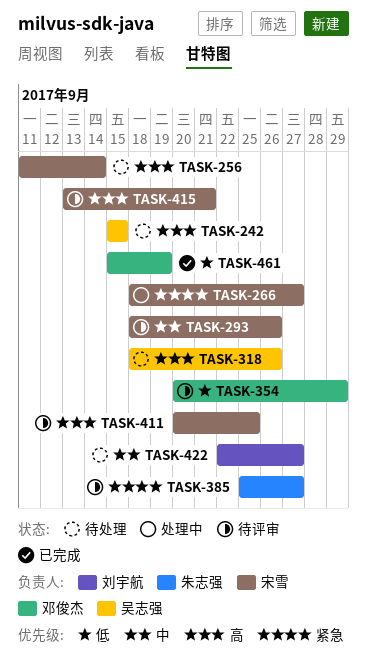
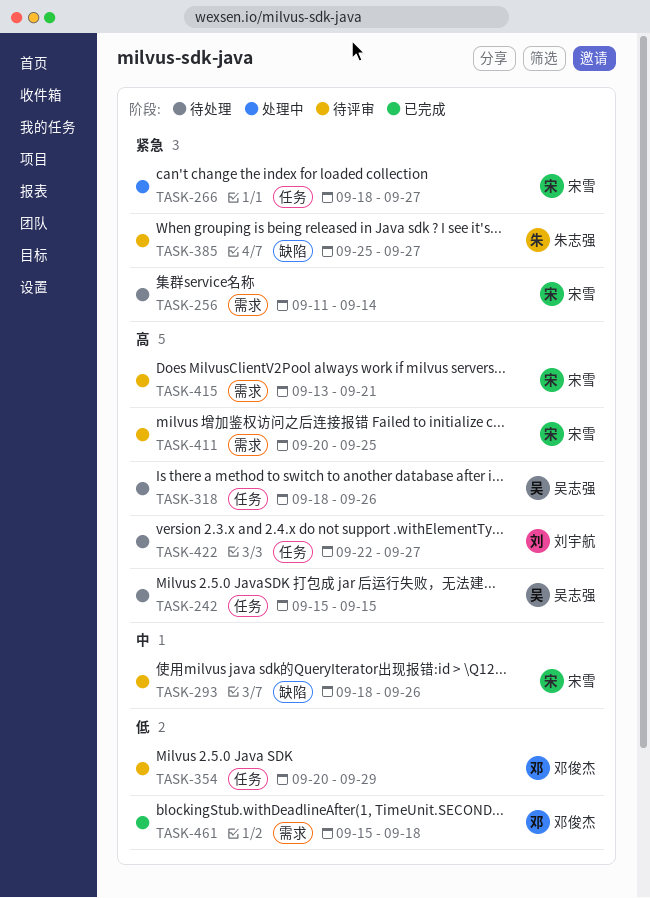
TASK-256, priority: 高 -> 紧急
TASK-422, priority: 中 -> 高
TASK-461, due: Sep 19 -> Sep 18

